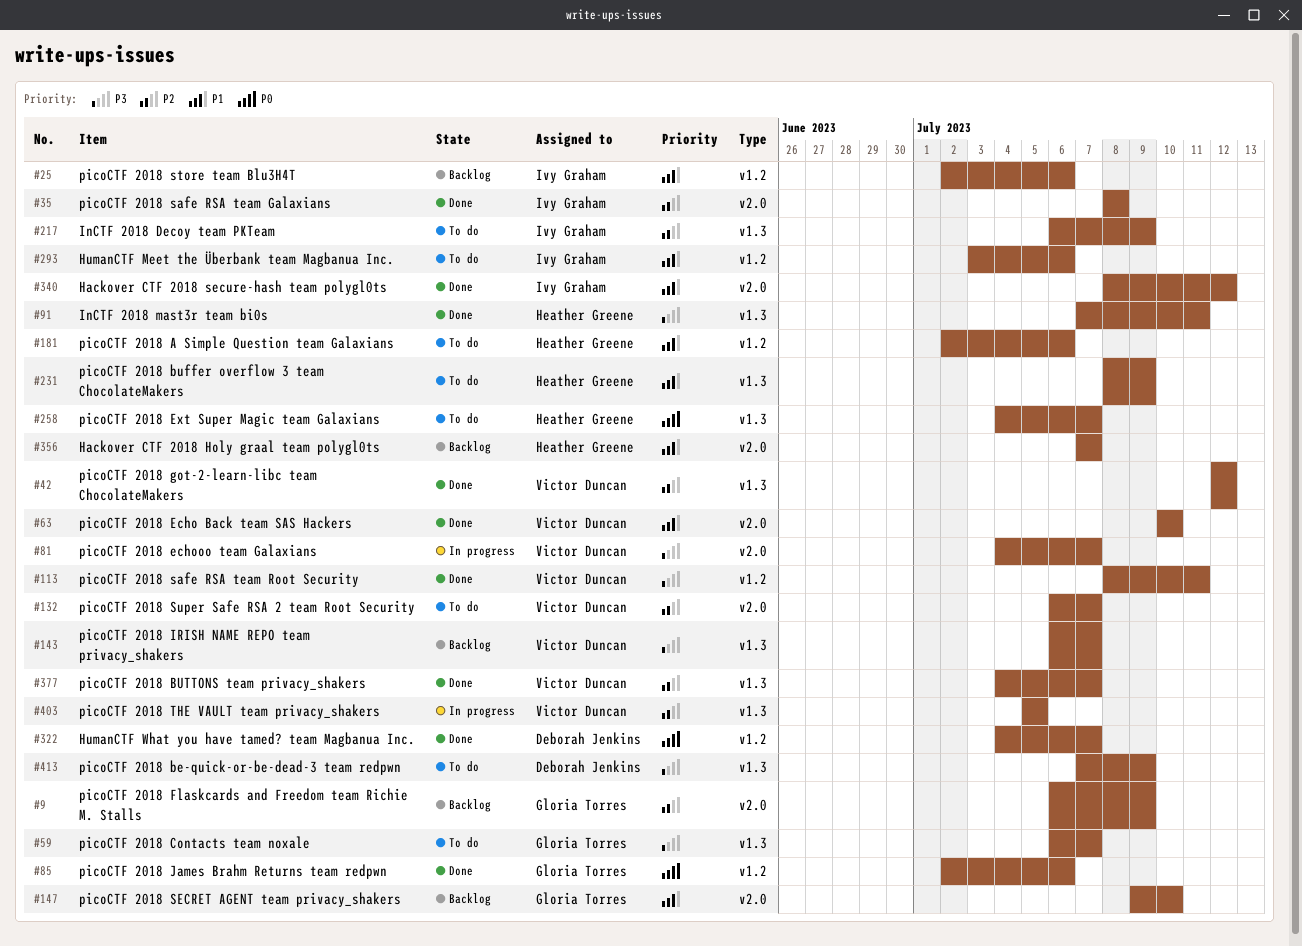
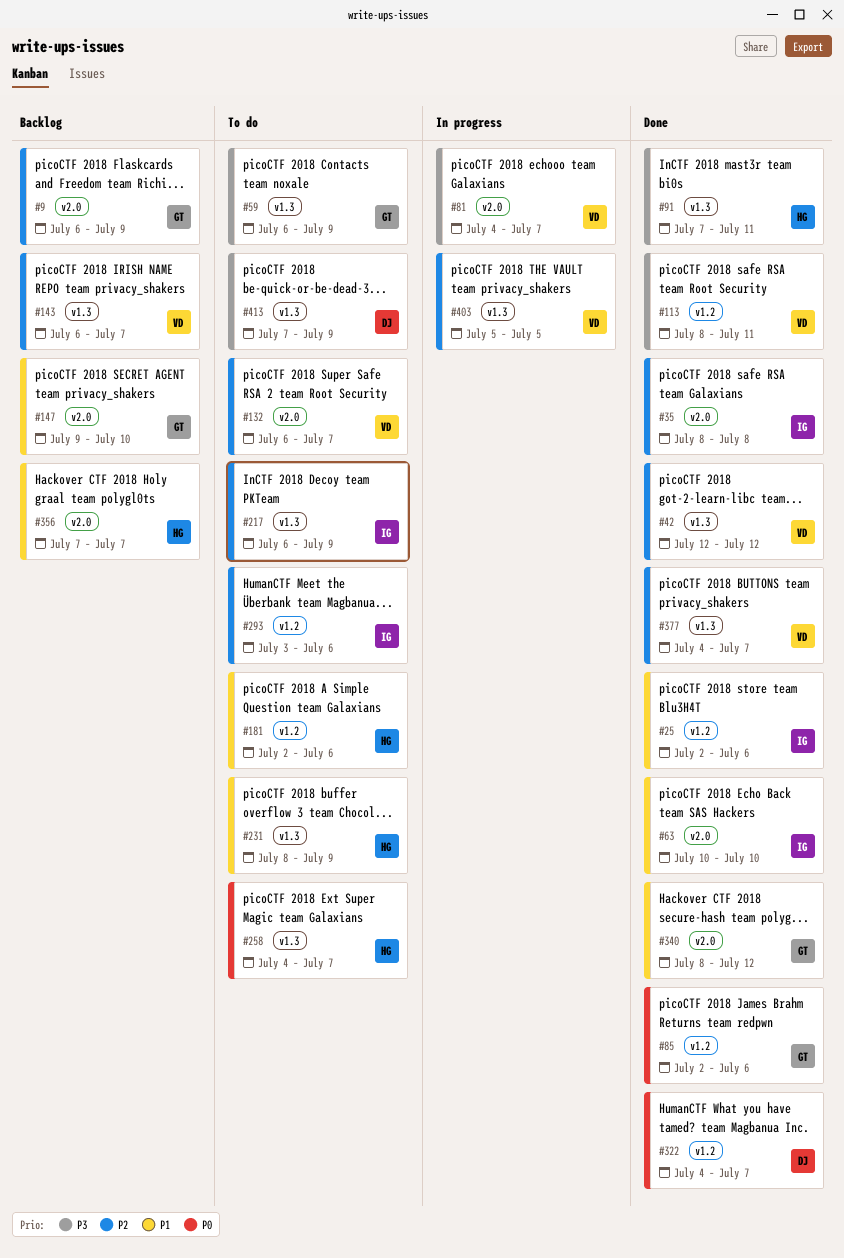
#25, status: Backlog -> Done
#59, due: Jul 7 -> Jul 9
#63, owner: Victor Duncan -> Ivy Graham
#143, priority: P3 -> P2
#293, priority: P1 -> P2
#340, owner: Ivy Graham -> Gloria Torres

